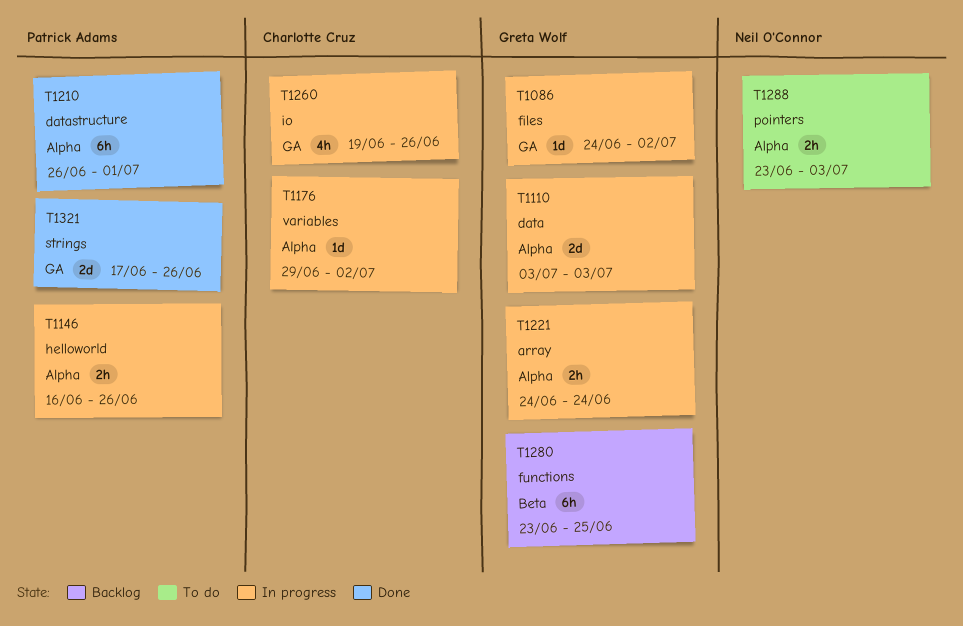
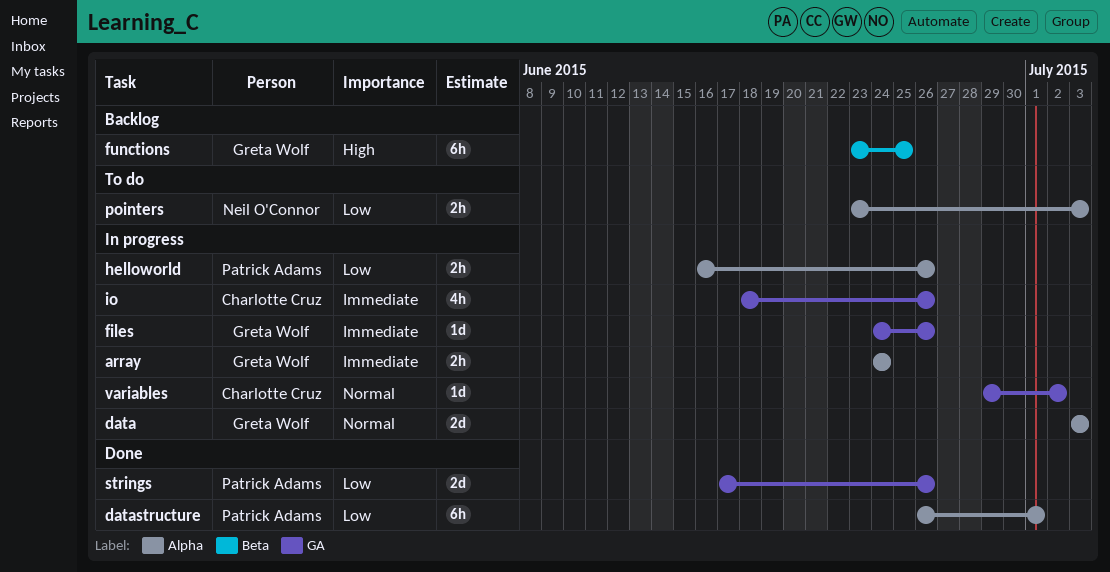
files, due: Jul 2 -> Jun 26
io, start: Jun 19 -> Jun 18
variables, label: Alpha -> GA

